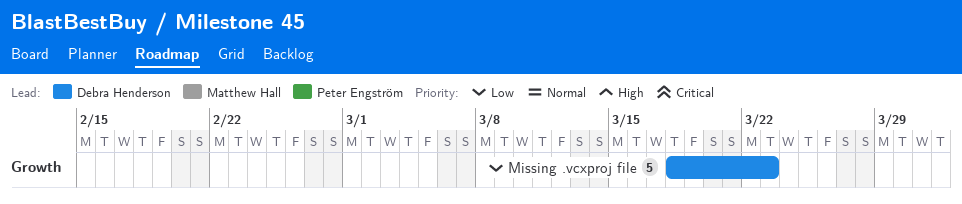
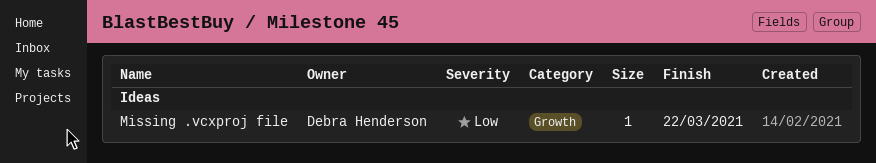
Missing .vcxproj file, estimate: 5 -> 1
Missing .vcxproj file, due: Mar 23 -> Mar 22

